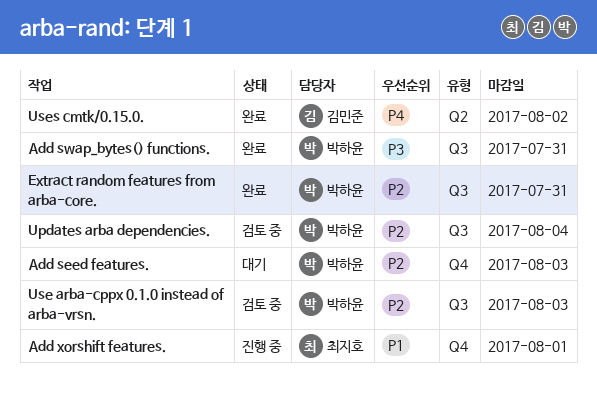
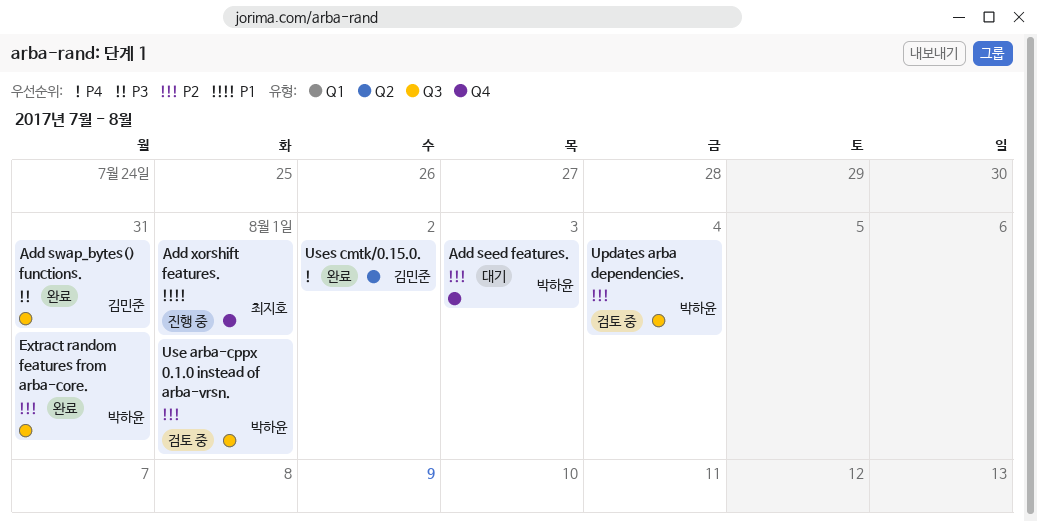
Add swap_bytes() functions., owner: 박하윤 -> 김민준
Use arba-cppx 0.1.0 instead of arba-vrsn., due: Aug 3 -> Aug 1

